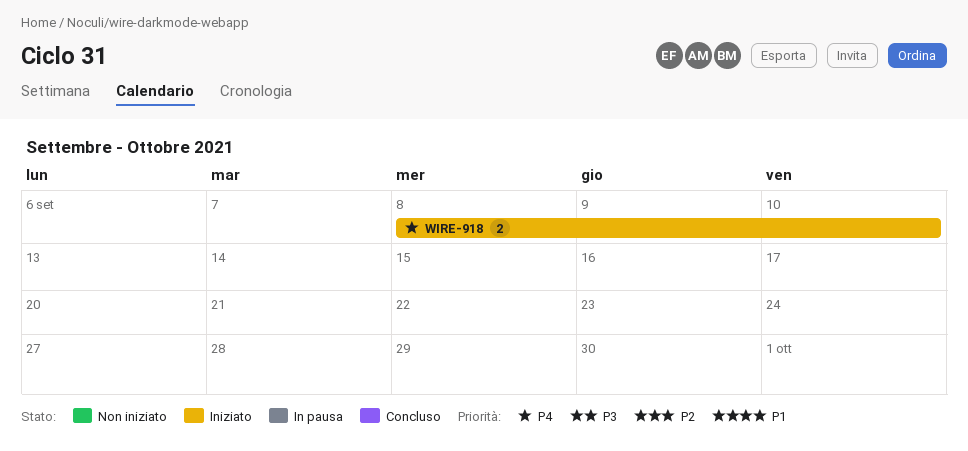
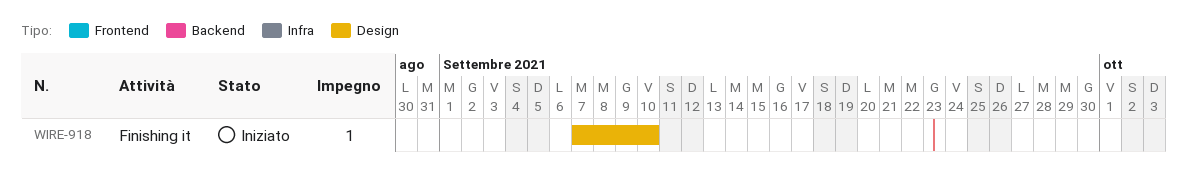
WIRE-918, estimate: 2 -> 1
WIRE-918, start: Sep 8 -> Sep 7

